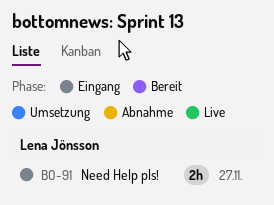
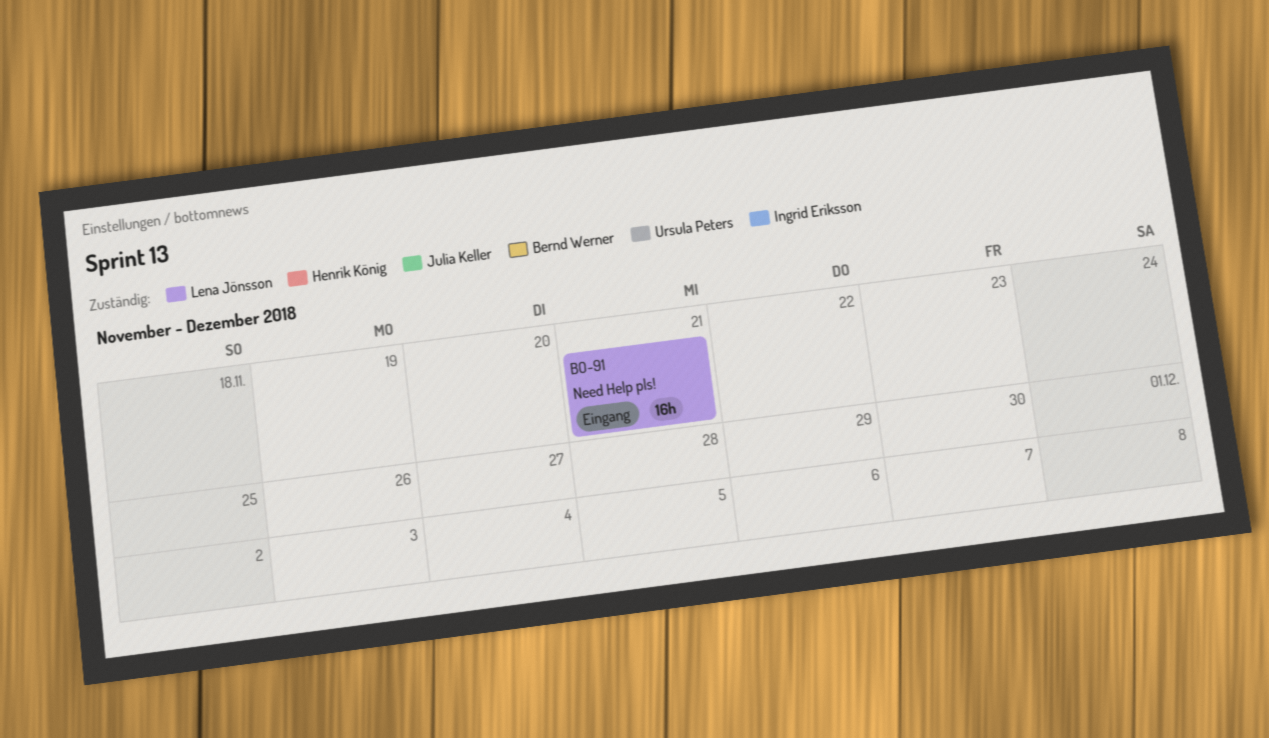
BO-91, estimate: 2h -> 16h
BO-91, due: Nov 27 -> Nov 21

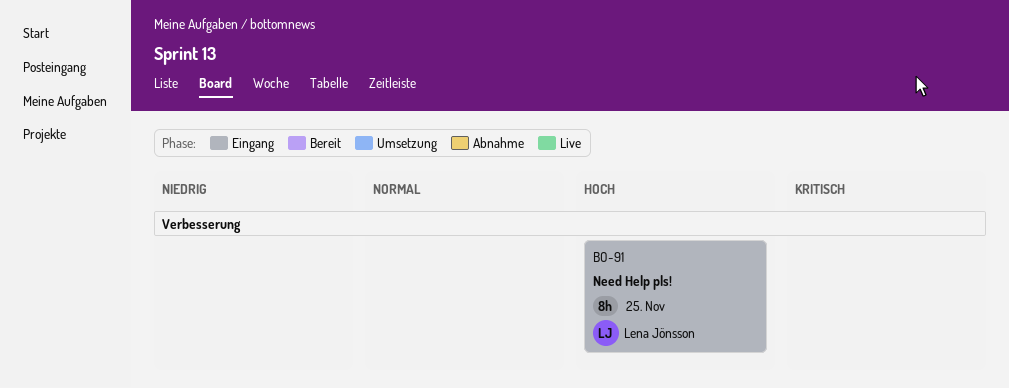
BO-91, estimate: 16h -> 8h
BO-91, due: Nov 21 -> Nov 25

